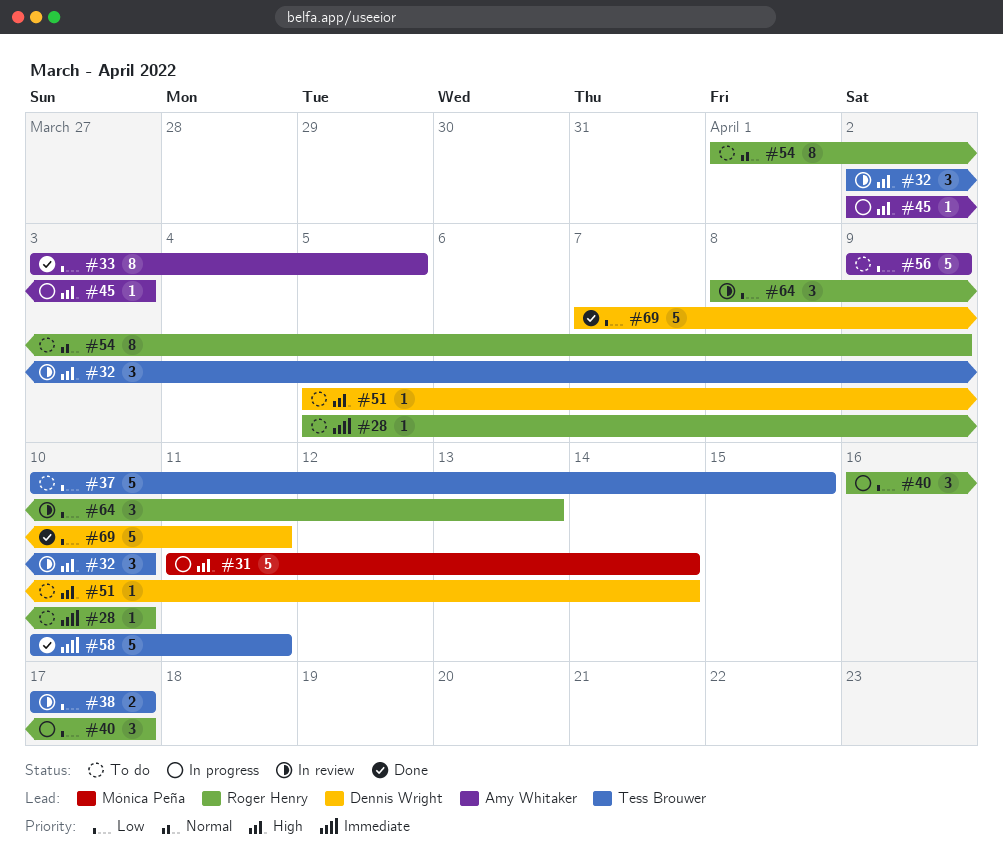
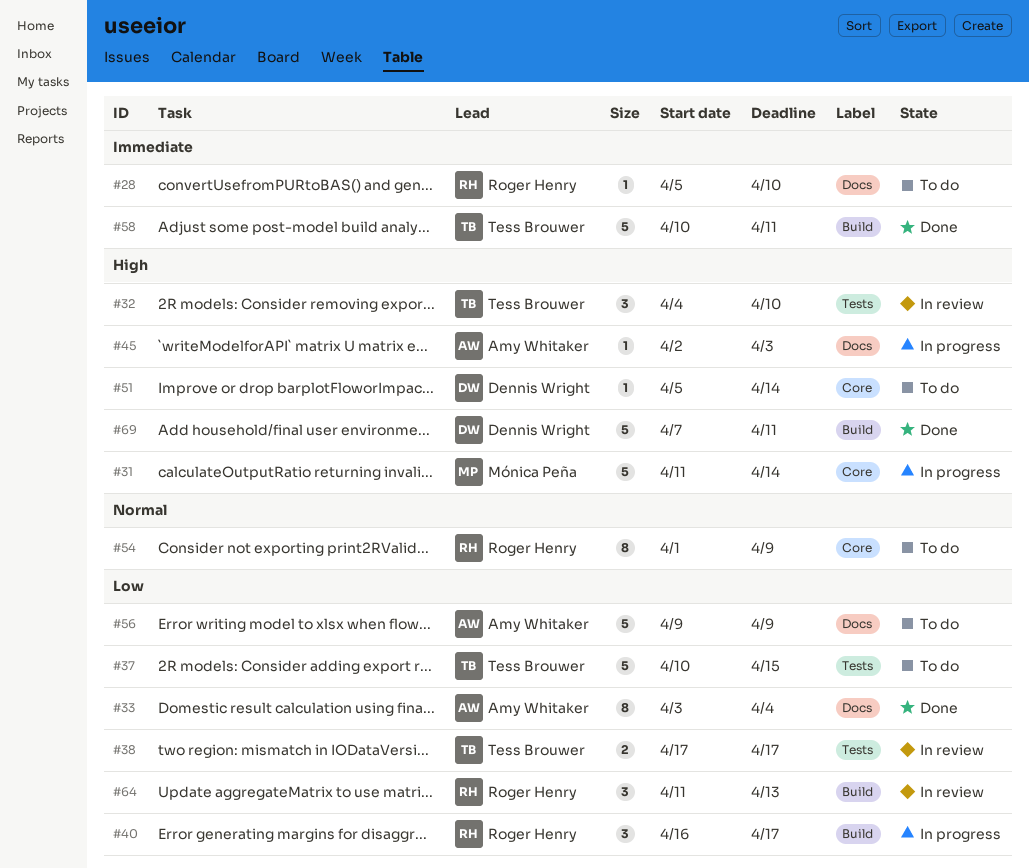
#32, start: Apr 2 -> Apr 4
#33, due: Apr 5 -> Apr 4
#64, start: Apr 8 -> Apr 11
#69, priority: Low -> High

